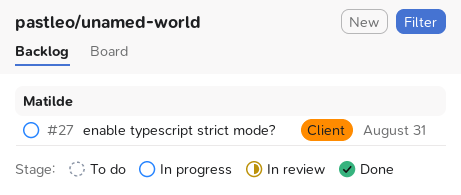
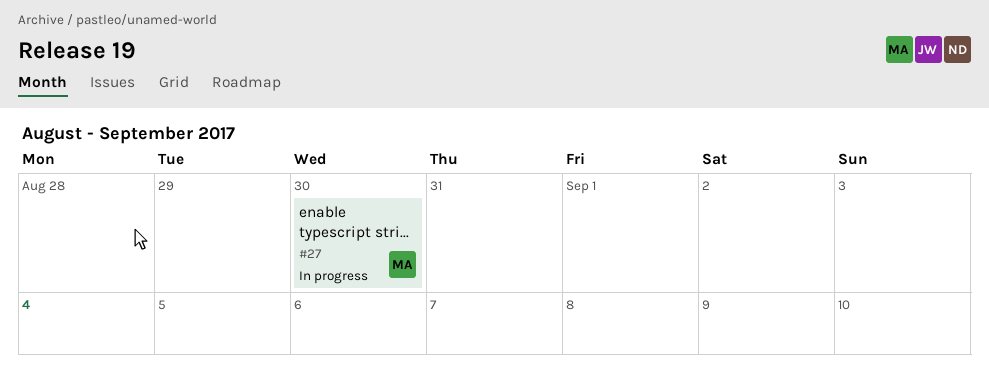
#27, due: Aug 31 -> Aug 30

